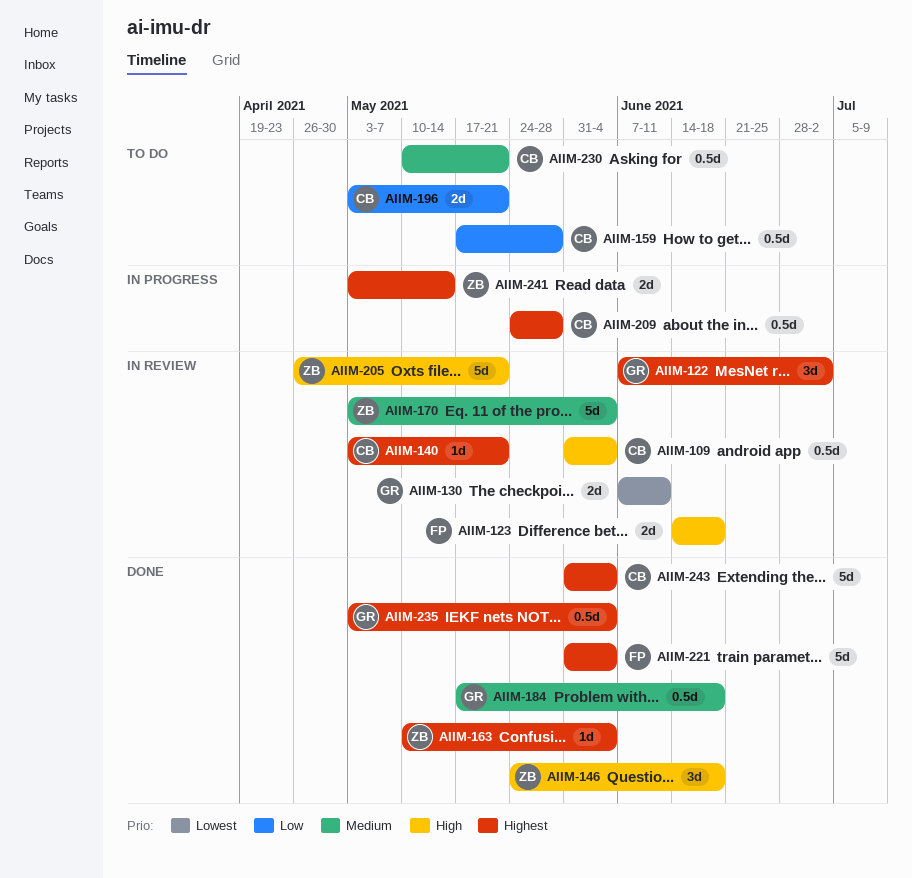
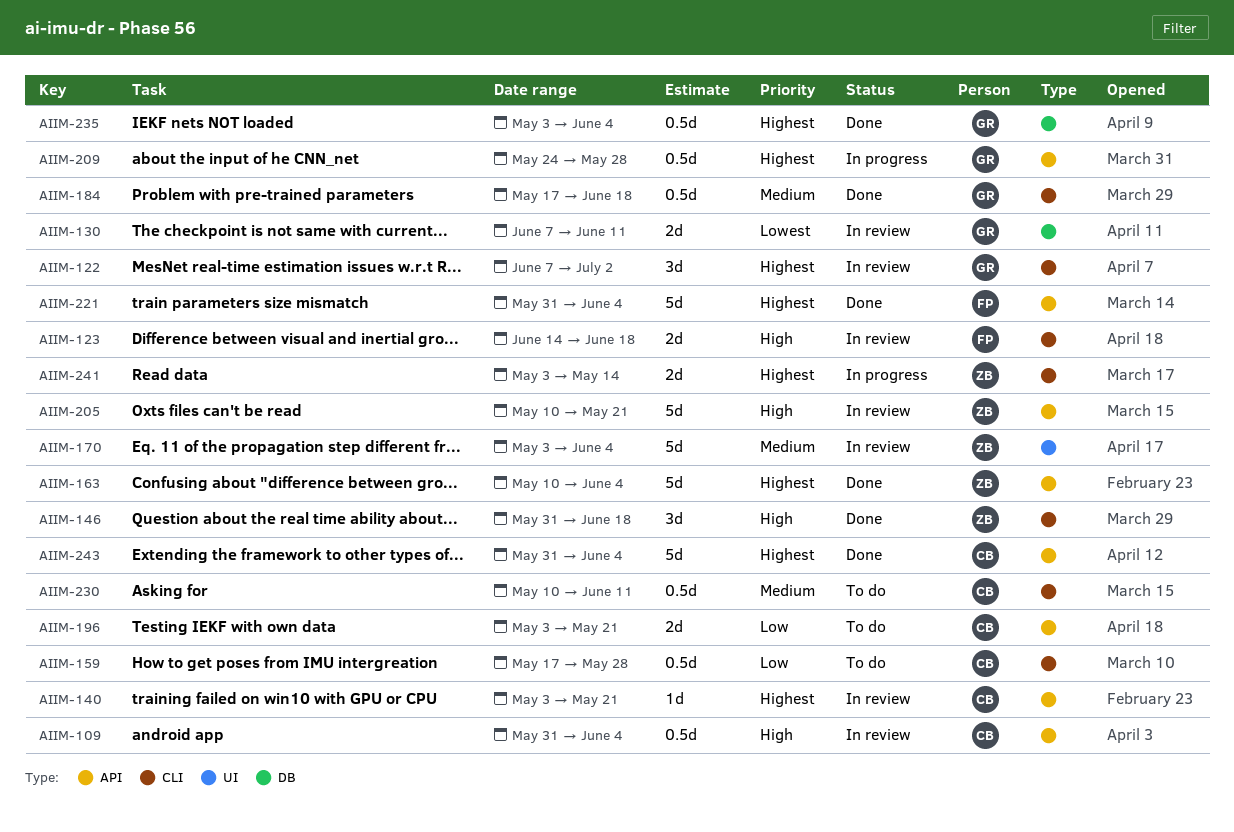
AIIM-146, start: May 24 -> May 31
AIIM-163, estimate: 1d -> 5d
AIIM-205, start: Apr 26 -> May 10
AIIM-209, owner: CB -> GR
AIIM-230, due: May 21 -> Jun 11

